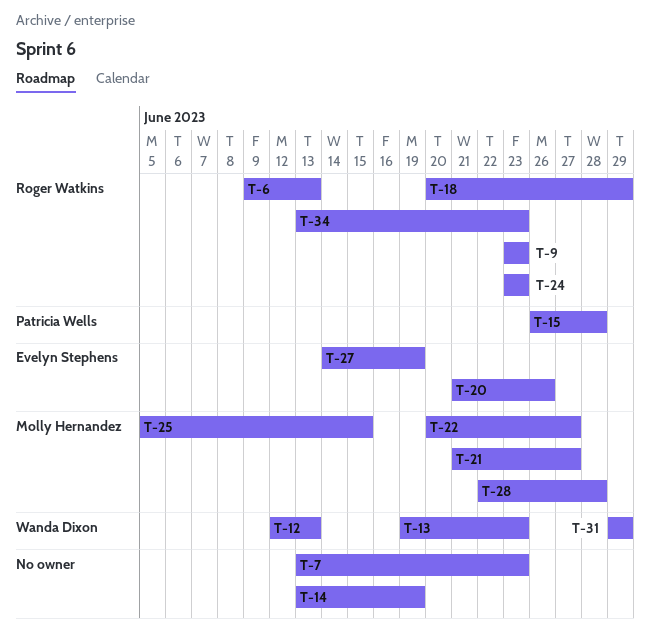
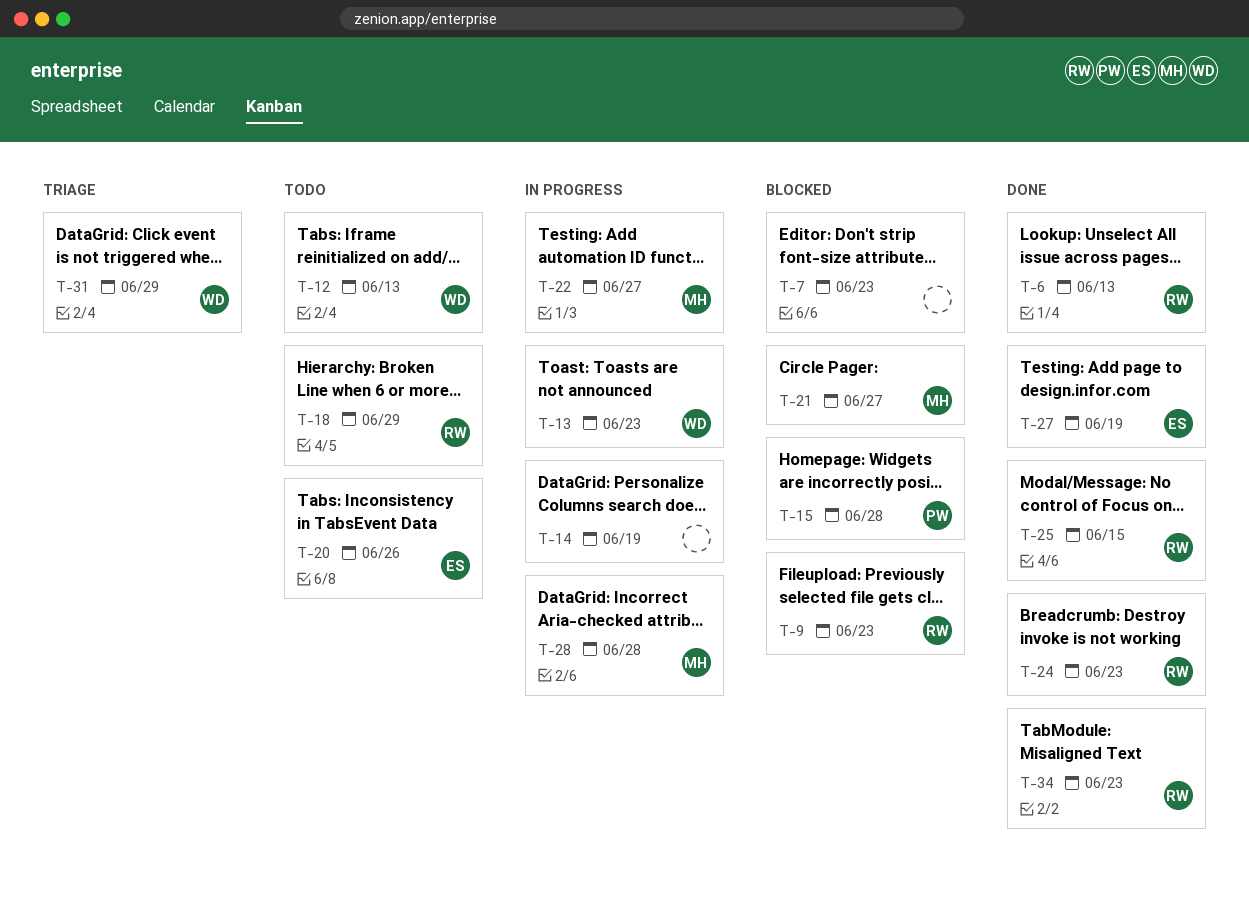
T-25, owner: Molly Hernandez -> Roger Watkins

